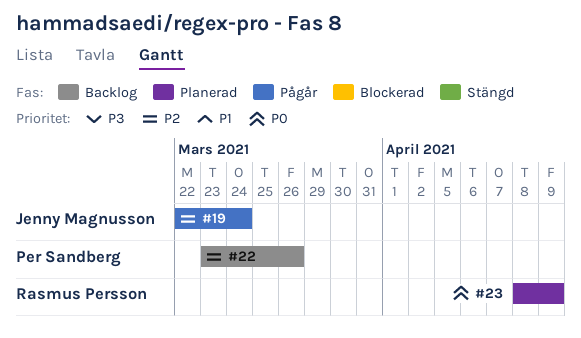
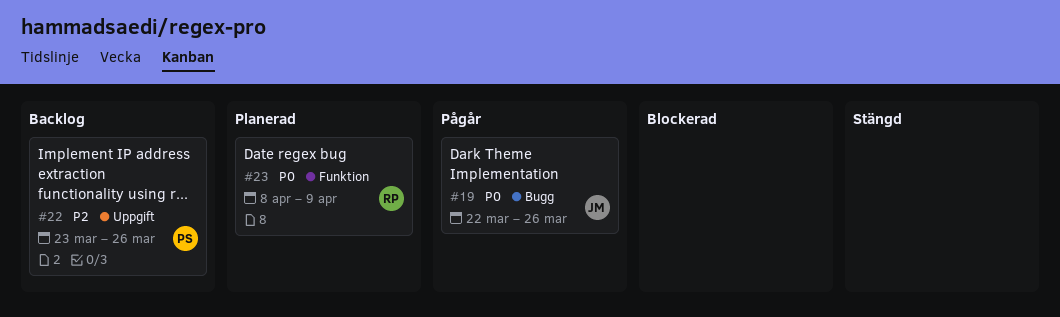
#19, priority: P2 -> P0
#19, due: Mar 24 -> Mar 26

